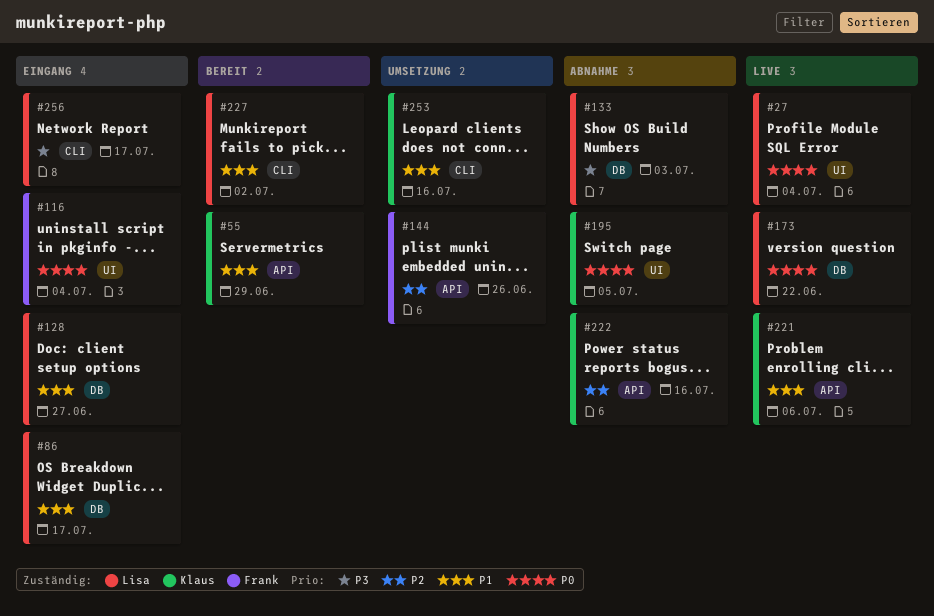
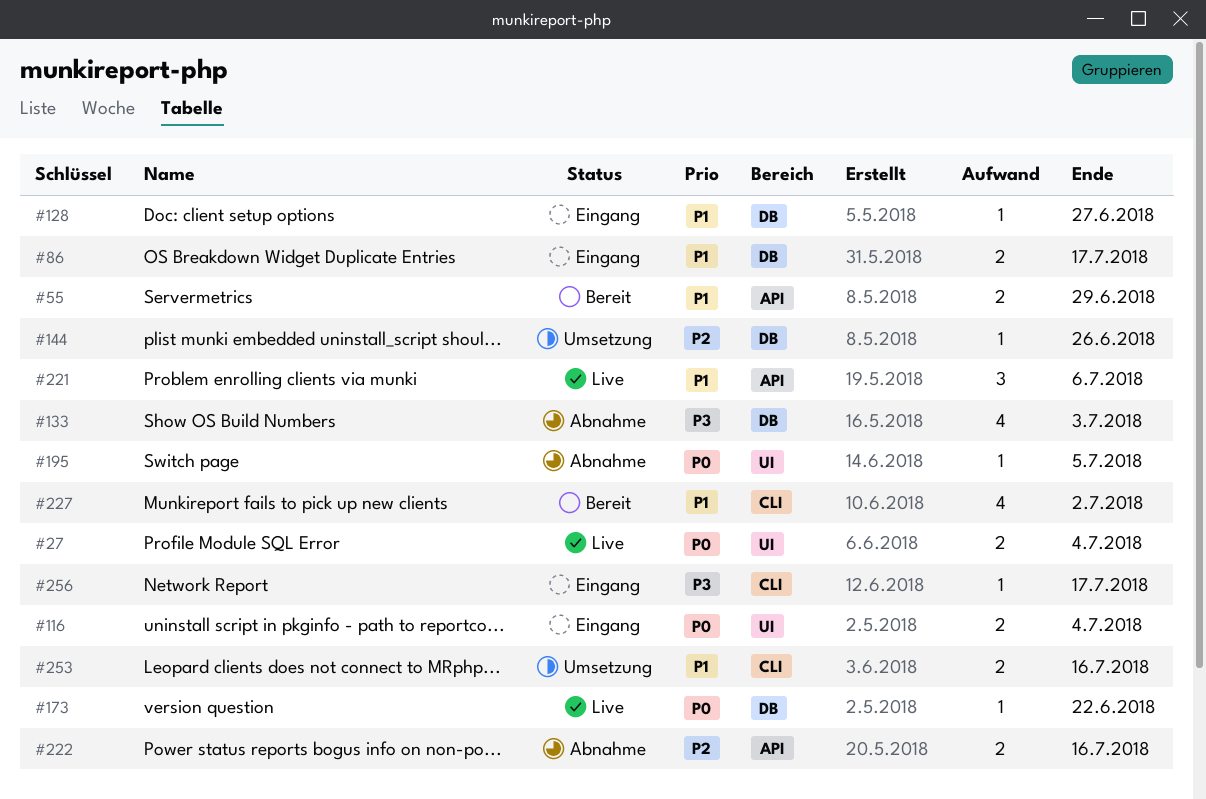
#144, label: API -> DB

